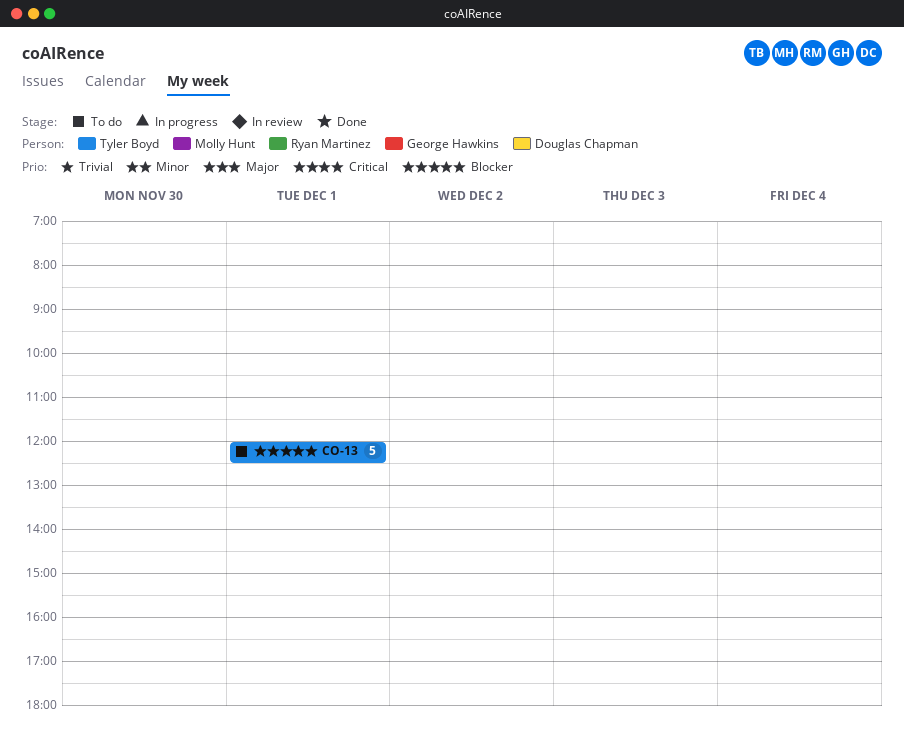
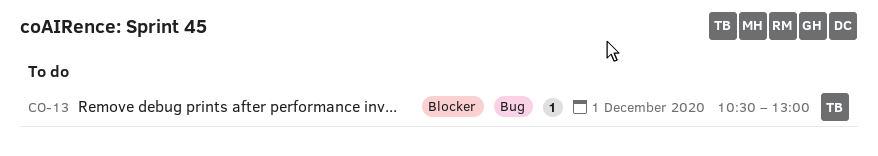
CO-13, estimate: 5 -> 1
CO-13, begins: 12:00 -> 10:30
CO-13, ends: 12:30 -> 13:00

